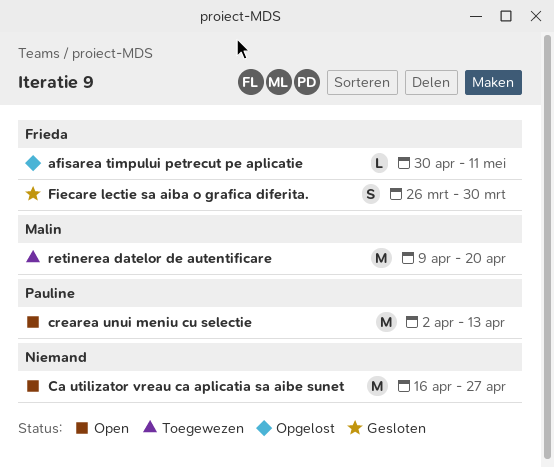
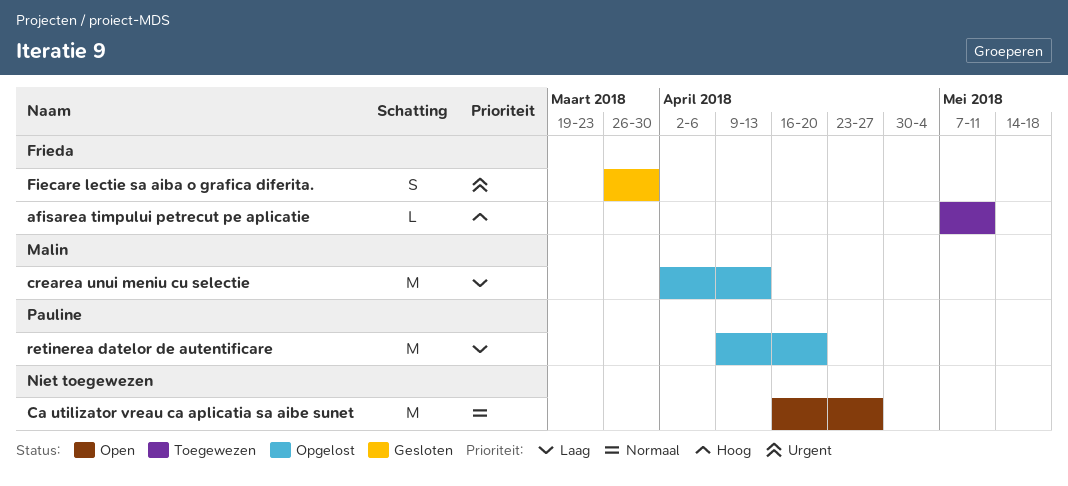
afisarea timpului petrecut pe aplicatie, status: Opgelost -> Toegewezen
afisarea timpului petrecut pe aplicatie, start: Apr 30 -> May 7
crearea unui meniu cu selectie, status: Open -> Opgelost
crearea unui meniu cu selectie, owner: Pauline -> Malin
retinerea datelor de autentificare, status: Toegewezen -> Opgelost
retinerea datelor de autentificare, owner: Malin -> Pauline

